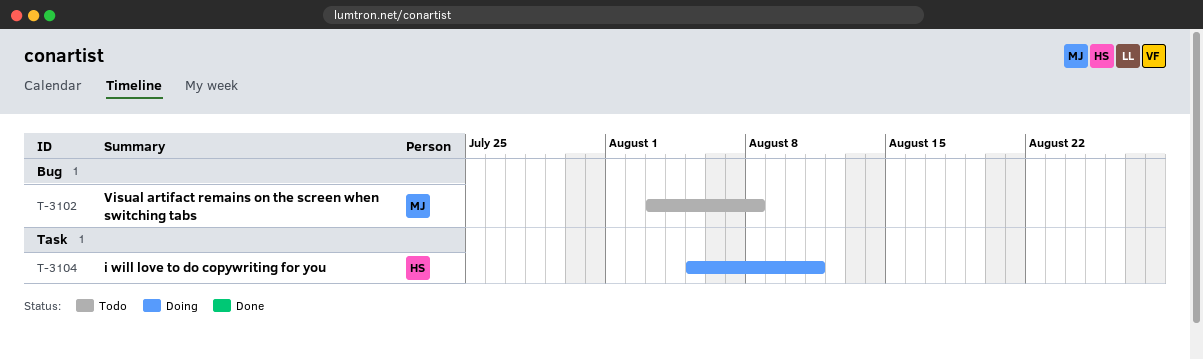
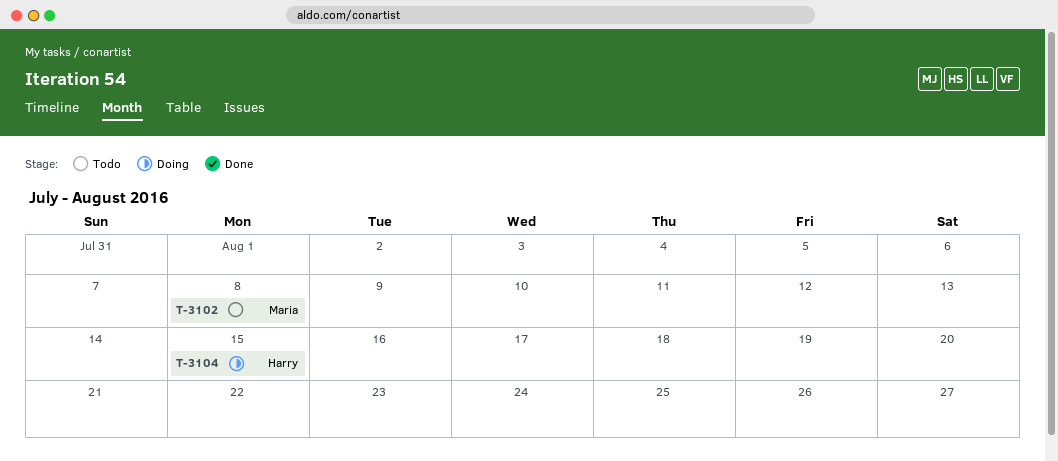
T-3104, due: Aug 11 -> Aug 15

